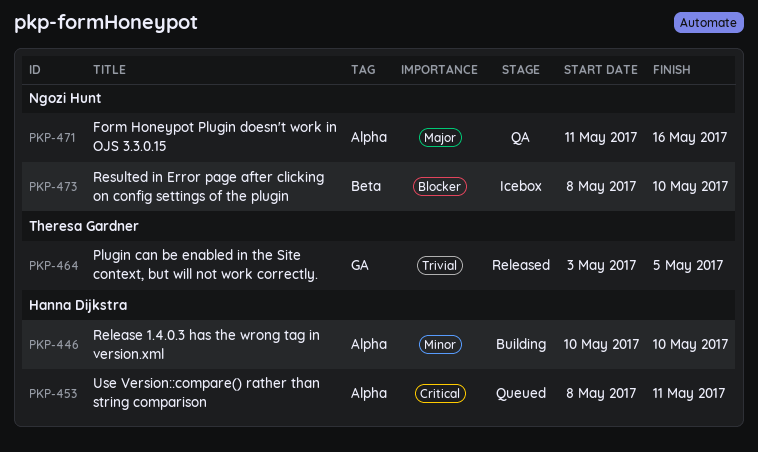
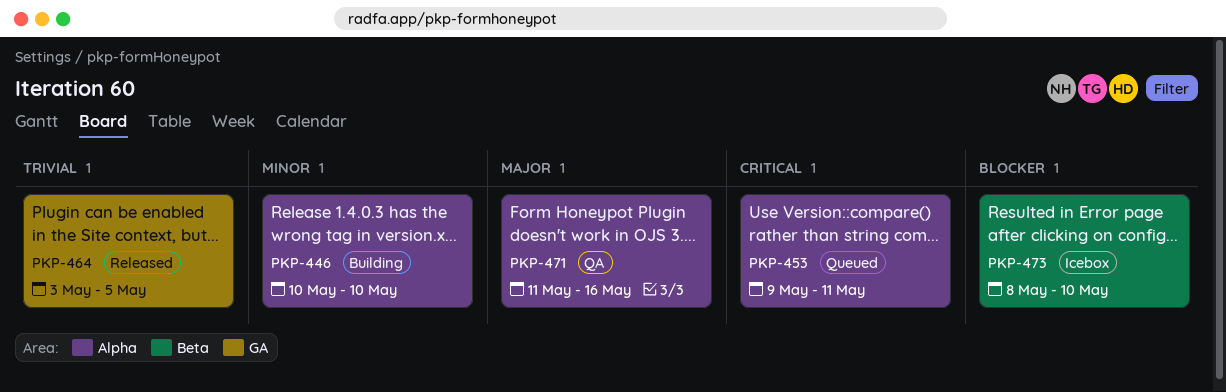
PKP-453, start: May 8 -> May 9

